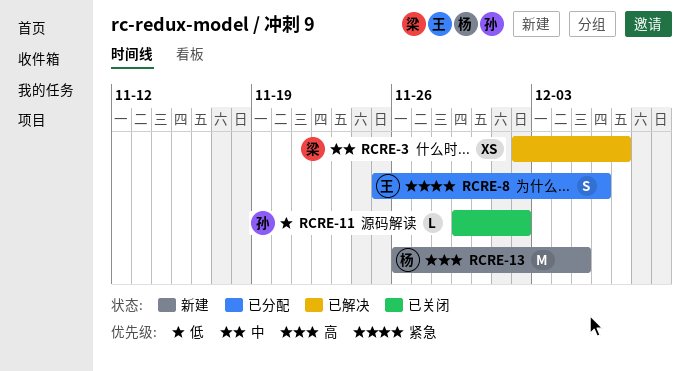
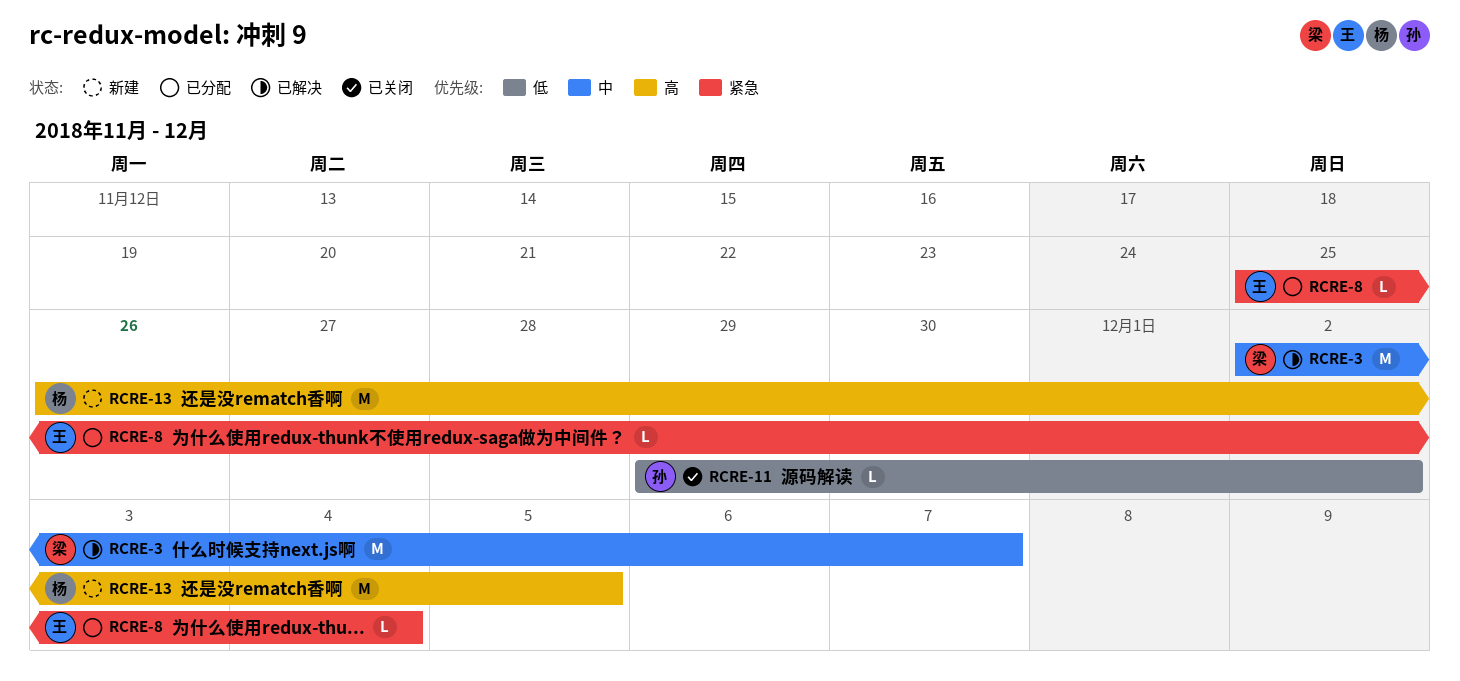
RCRE-3, estimate: XS -> M
RCRE-8, estimate: S -> L
RCRE-8, due: Dec 6 -> Dec 4

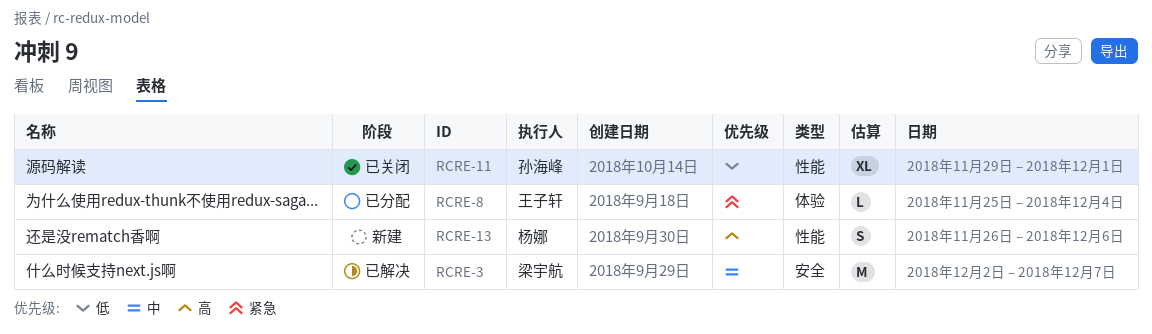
RCRE-11, estimate: L -> XL
RCRE-11, due: Dec 2 -> Dec 1
RCRE-13, estimate: M -> S
RCRE-13, due: Dec 5 -> Dec 6

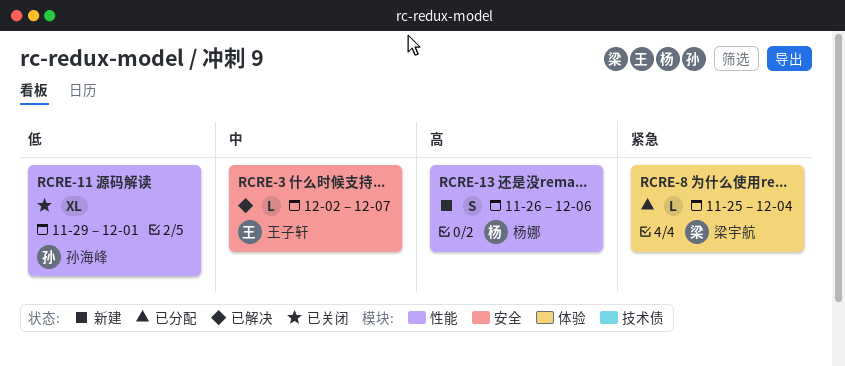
RCRE-3, owner: 梁宇航 -> 王子轩
RCRE-3, estimate: M -> L
RCRE-8, owner: 王子轩 -> 梁宇航

